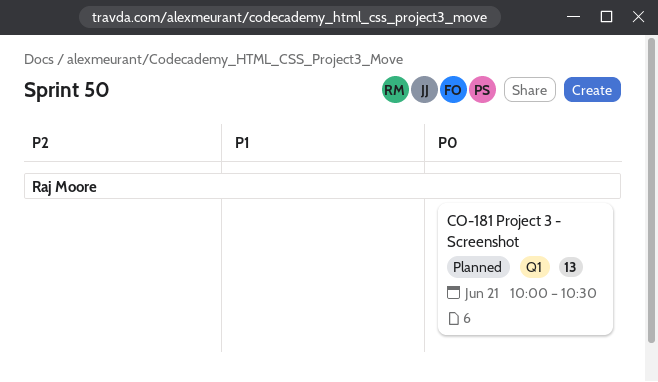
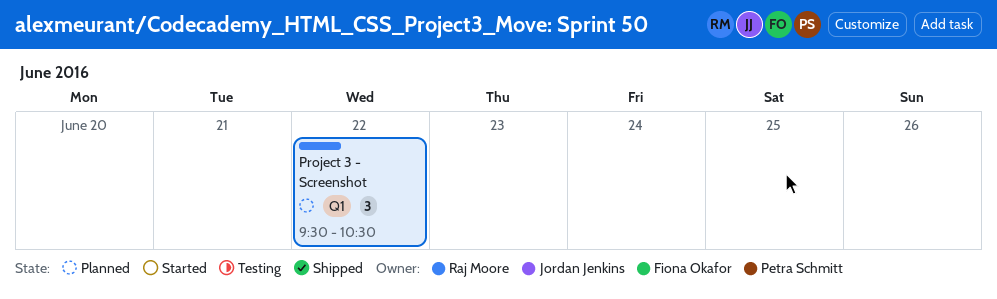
Project 3 - Screenshot, estimate: 13 -> 3
Project 3 - Screenshot, day: Jun 21 -> Jun 22
Project 3 - Screenshot, begins: 10:00 -> 09:30

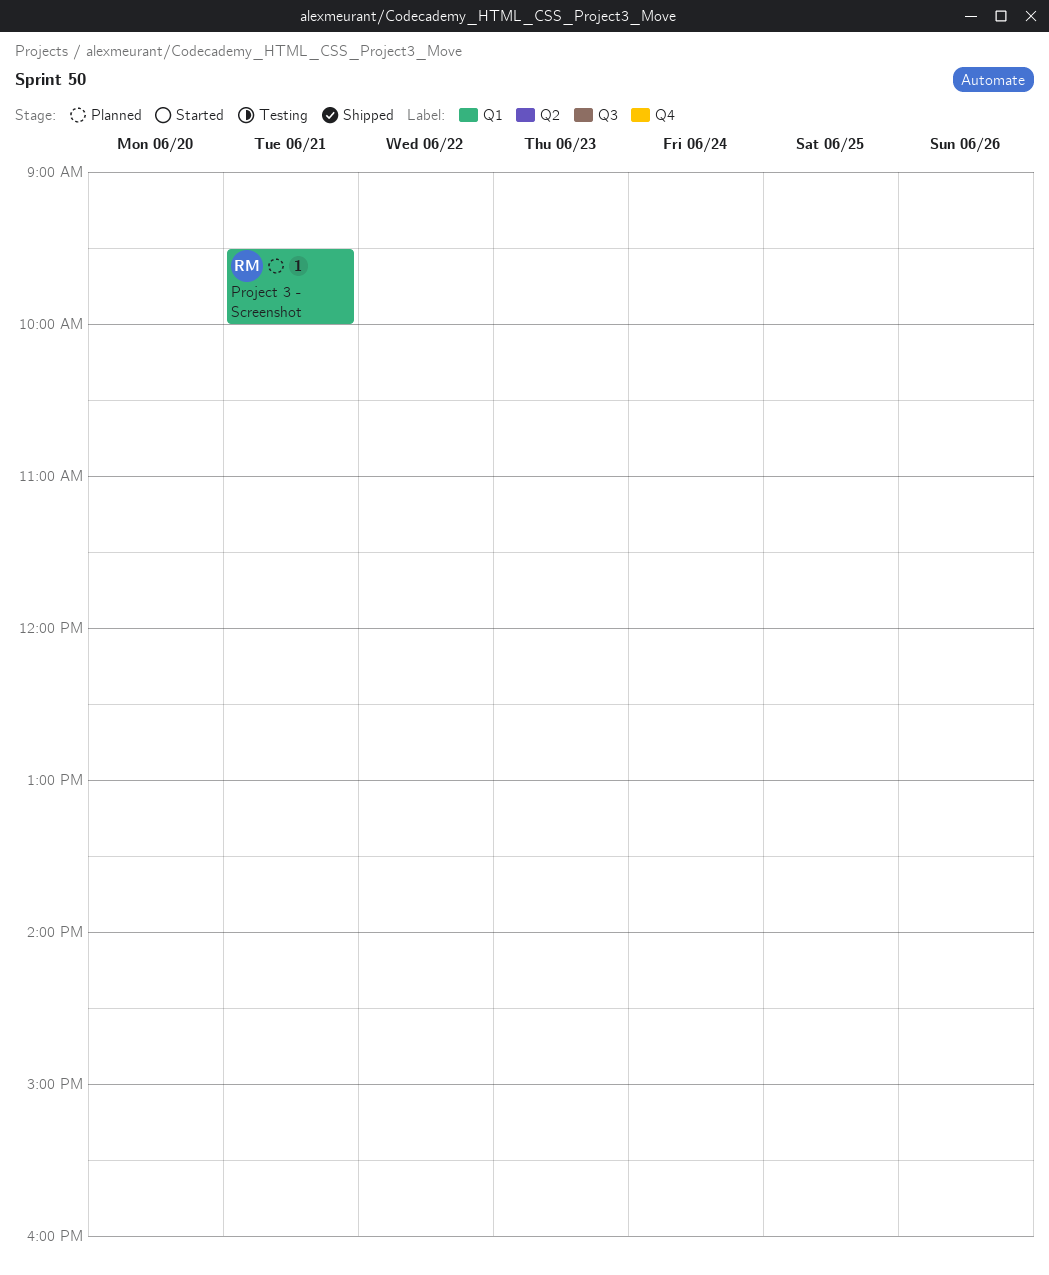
Project 3 - Screenshot, estimate: 3 -> 1
Project 3 - Screenshot, day: Jun 22 -> Jun 21
Project 3 - Screenshot, ends: 10:30 -> 10:00

